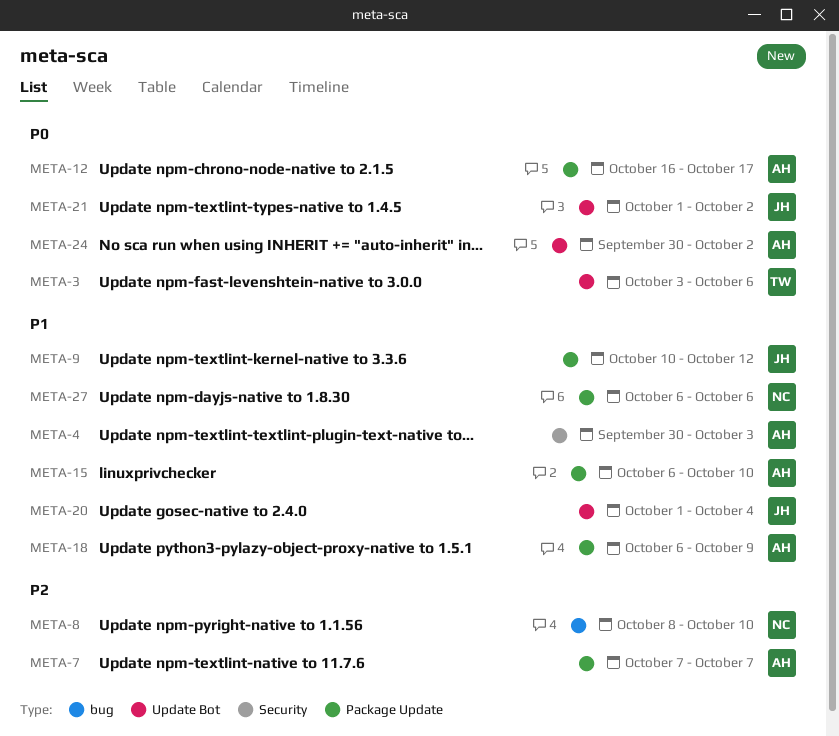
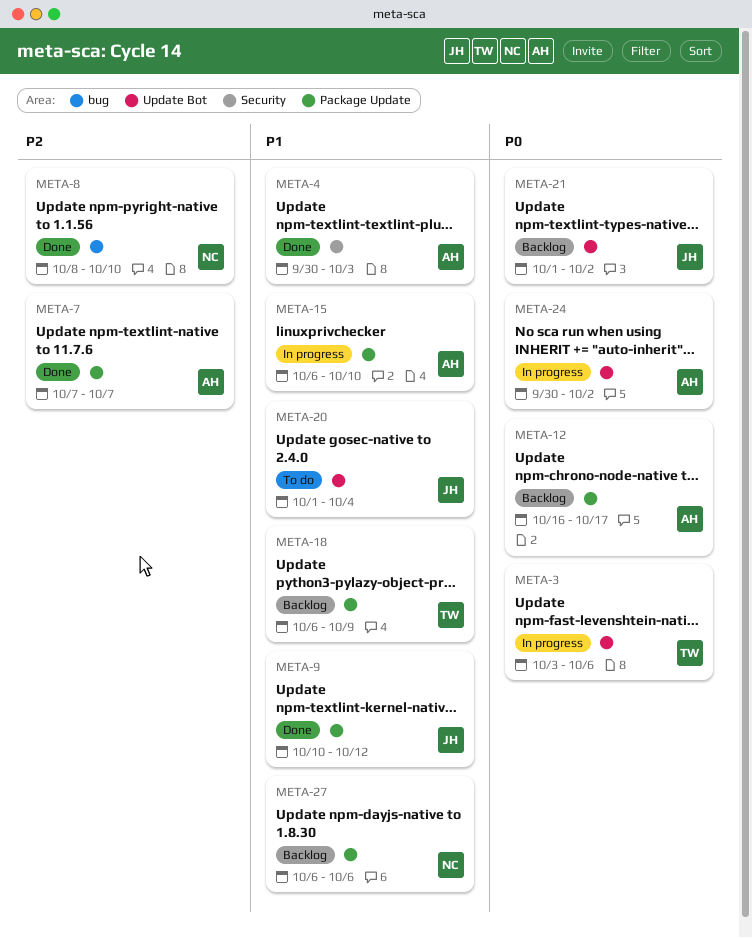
META-18, owner: AH -> TW

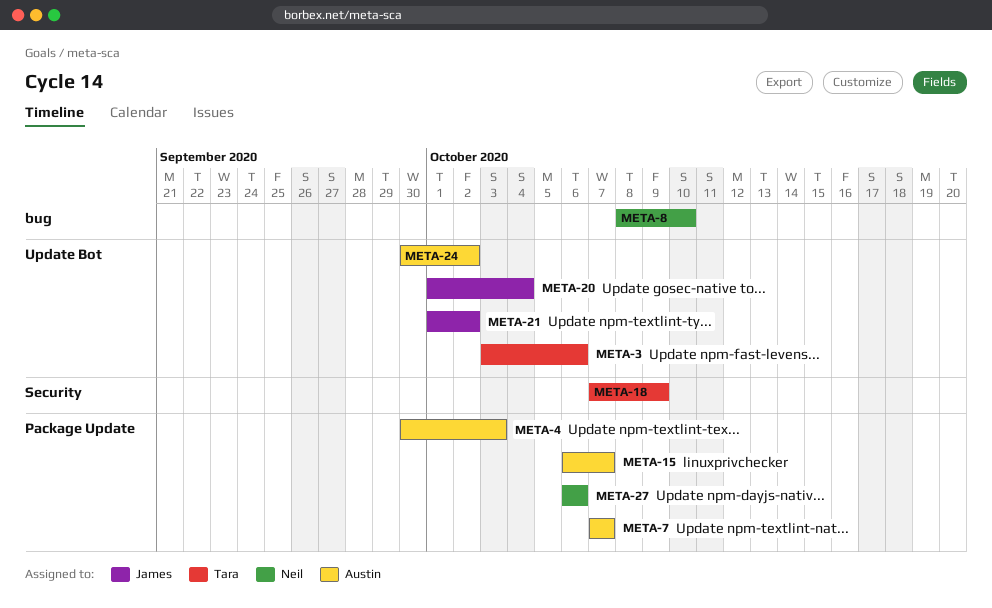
META-4, label: Security -> Package Update
META-9: present -> none
META-12: present -> none
META-15, due: Oct 10 -> Oct 7
META-18, label: Package Update -> Security
META-18, start: Oct 6 -> Oct 7

